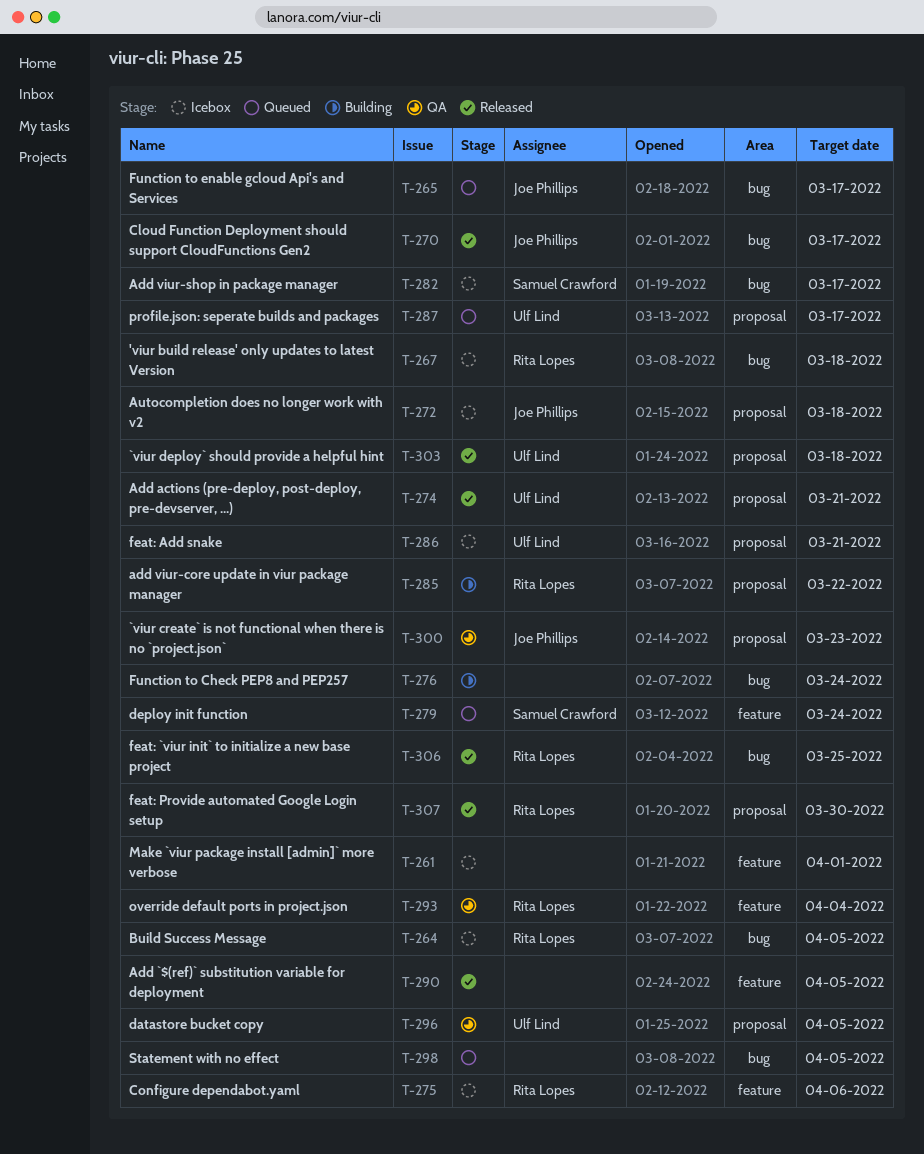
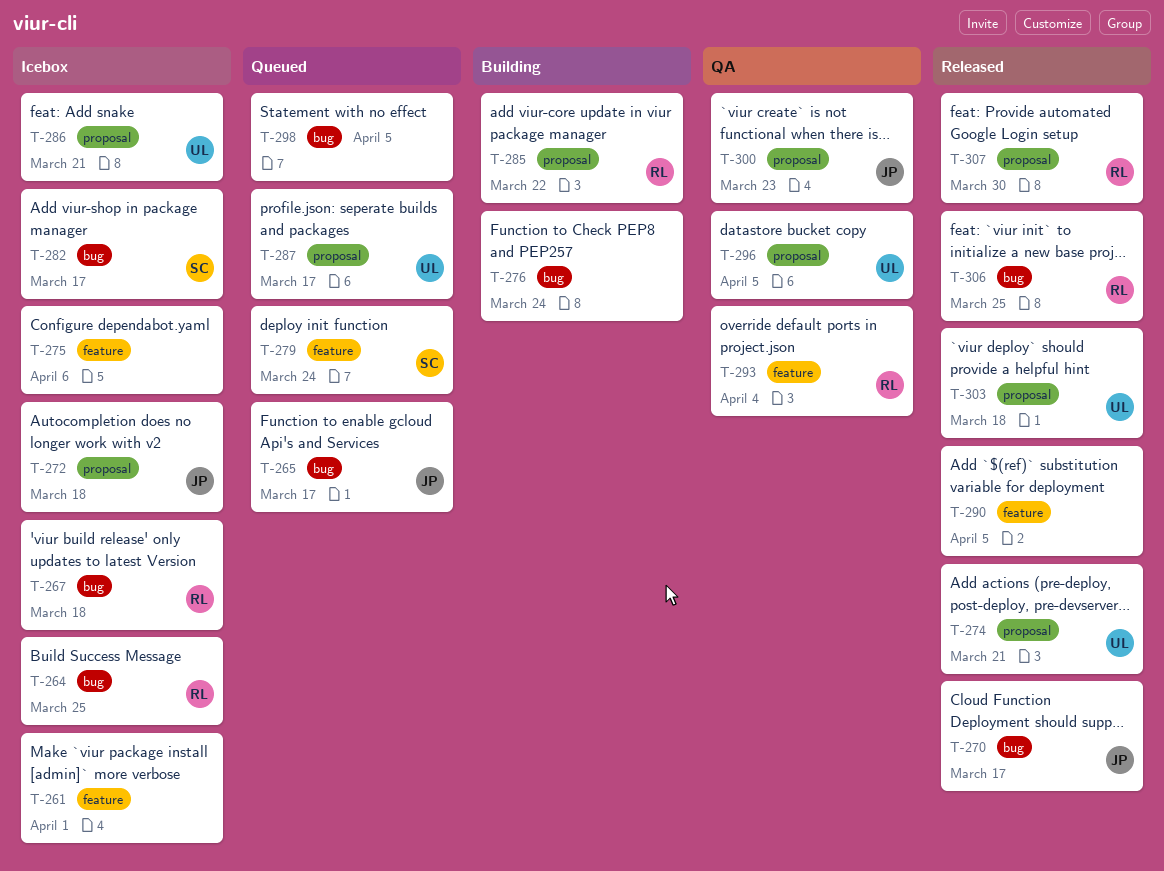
T-264, due: Apr 5 -> Mar 25
T-275, owner: Rita Lopes -> none

